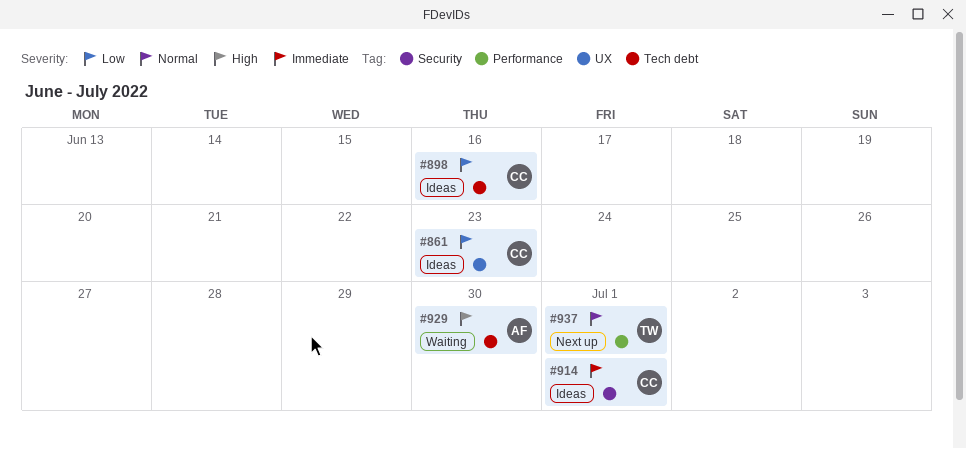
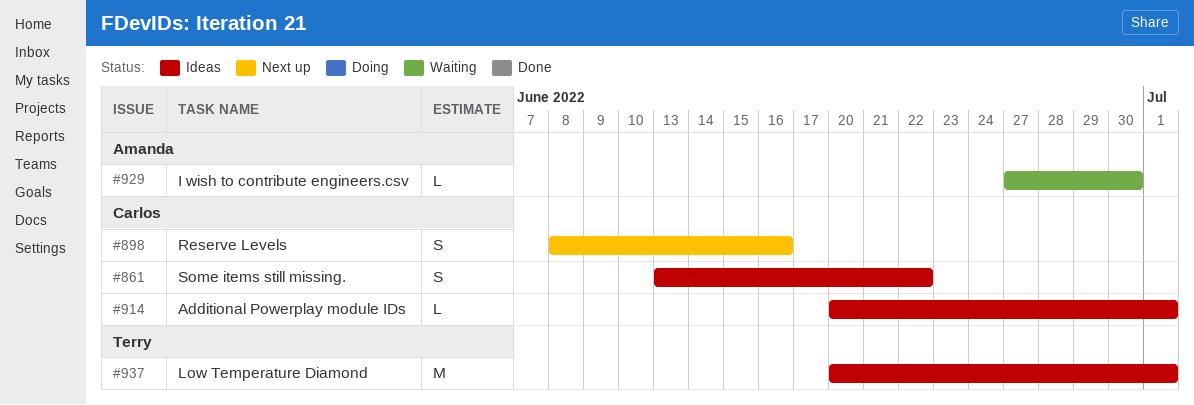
#861, due: Jun 23 -> Jun 22
#898, status: Ideas -> Next up
#937, status: Next up -> Ideas

